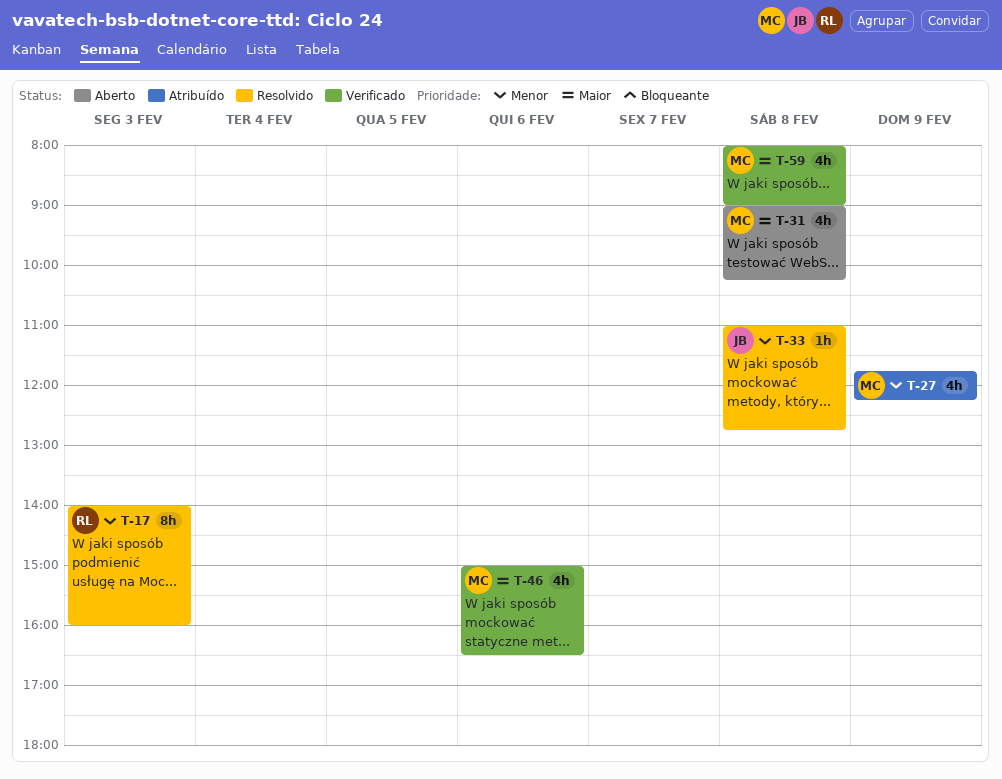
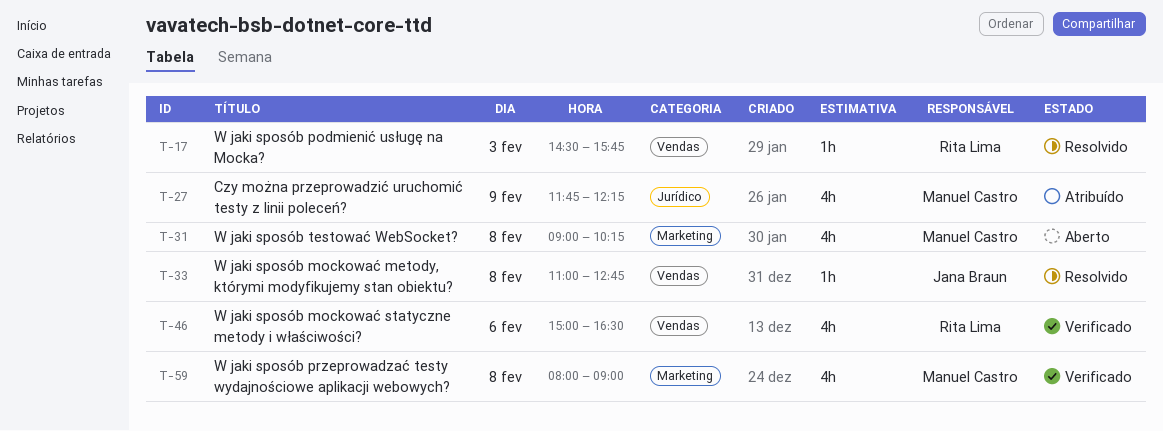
T-17, estimate: 8h -> 1h
T-17, begins: 14:00 -> 14:30
T-17, ends: 16:00 -> 15:45
T-46, owner: Manuel Castro -> Rita Lima

